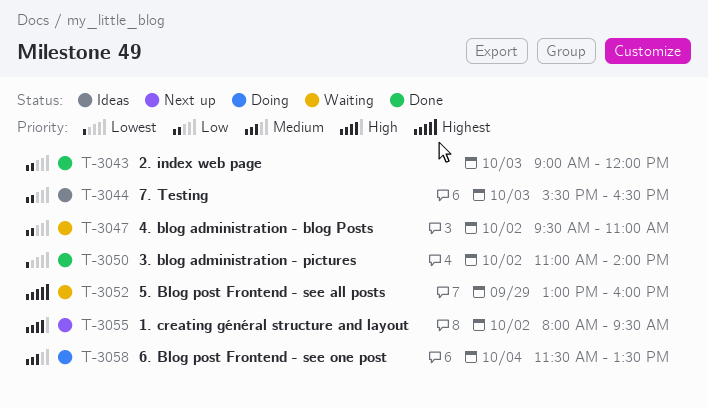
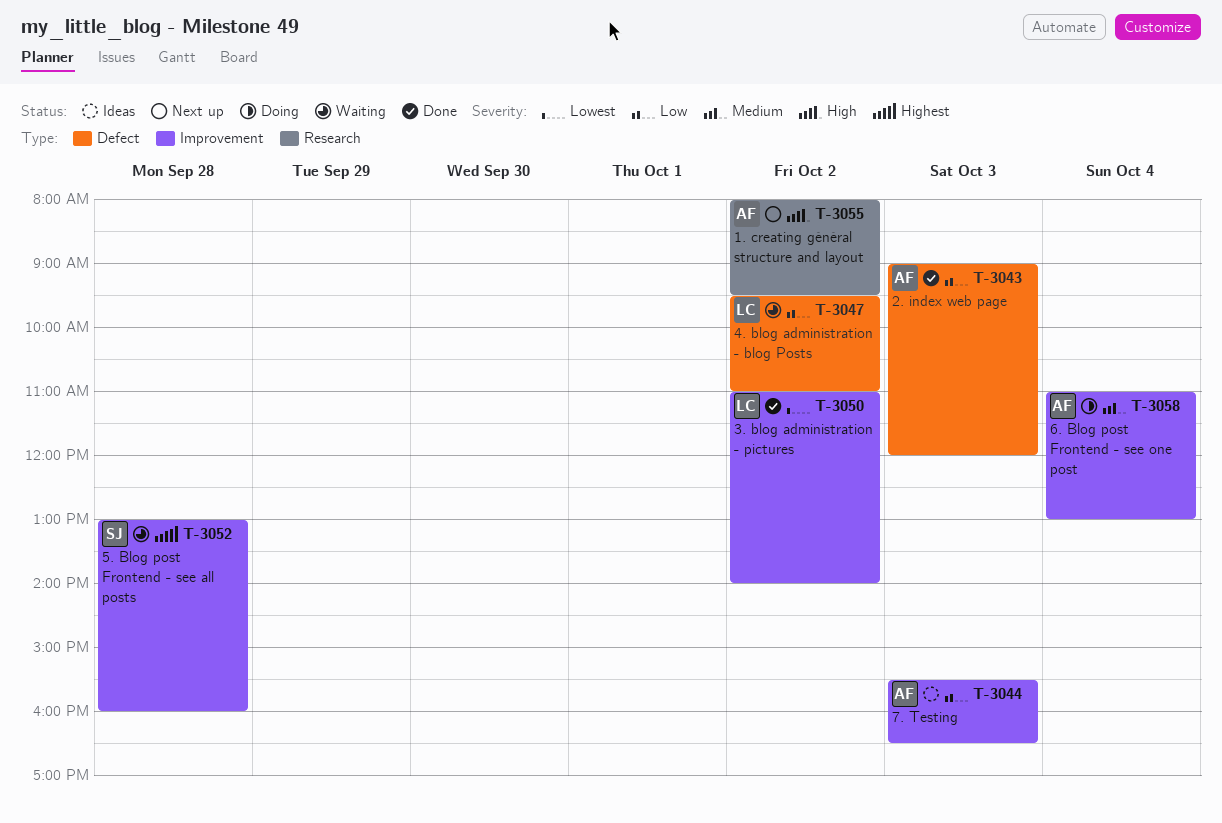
T-3052, day: Sep 29 -> Sep 28
T-3058, begins: 11:30 -> 11:00
T-3058, ends: 13:30 -> 13:00

